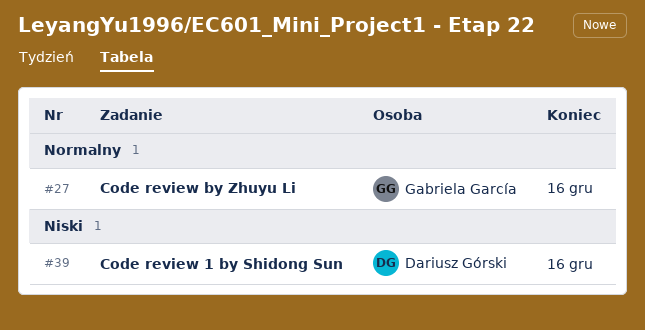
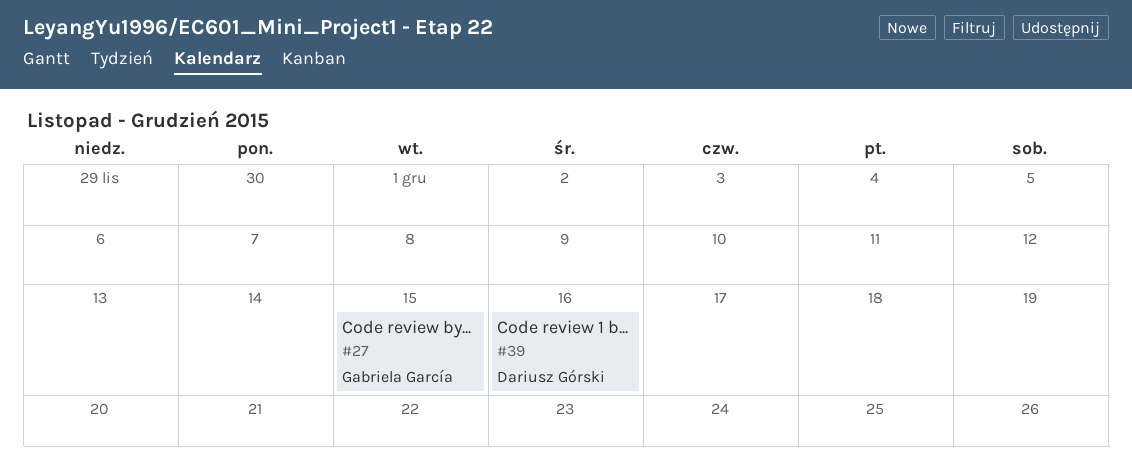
#27, due: Dec 16 -> Dec 15

